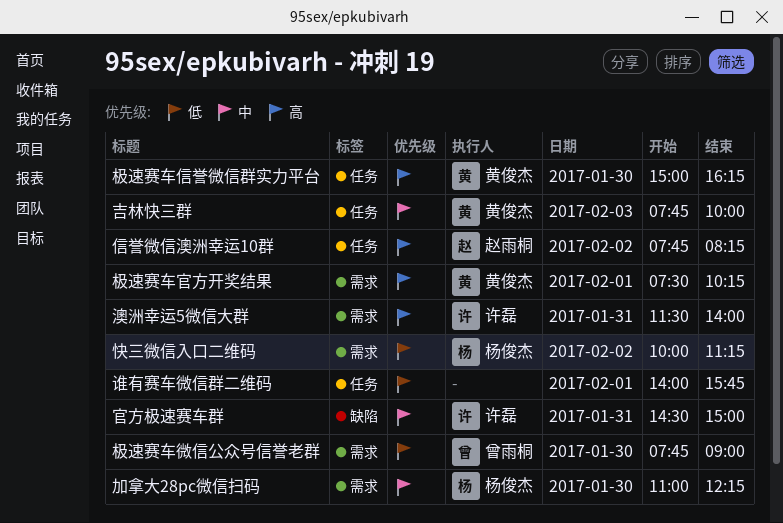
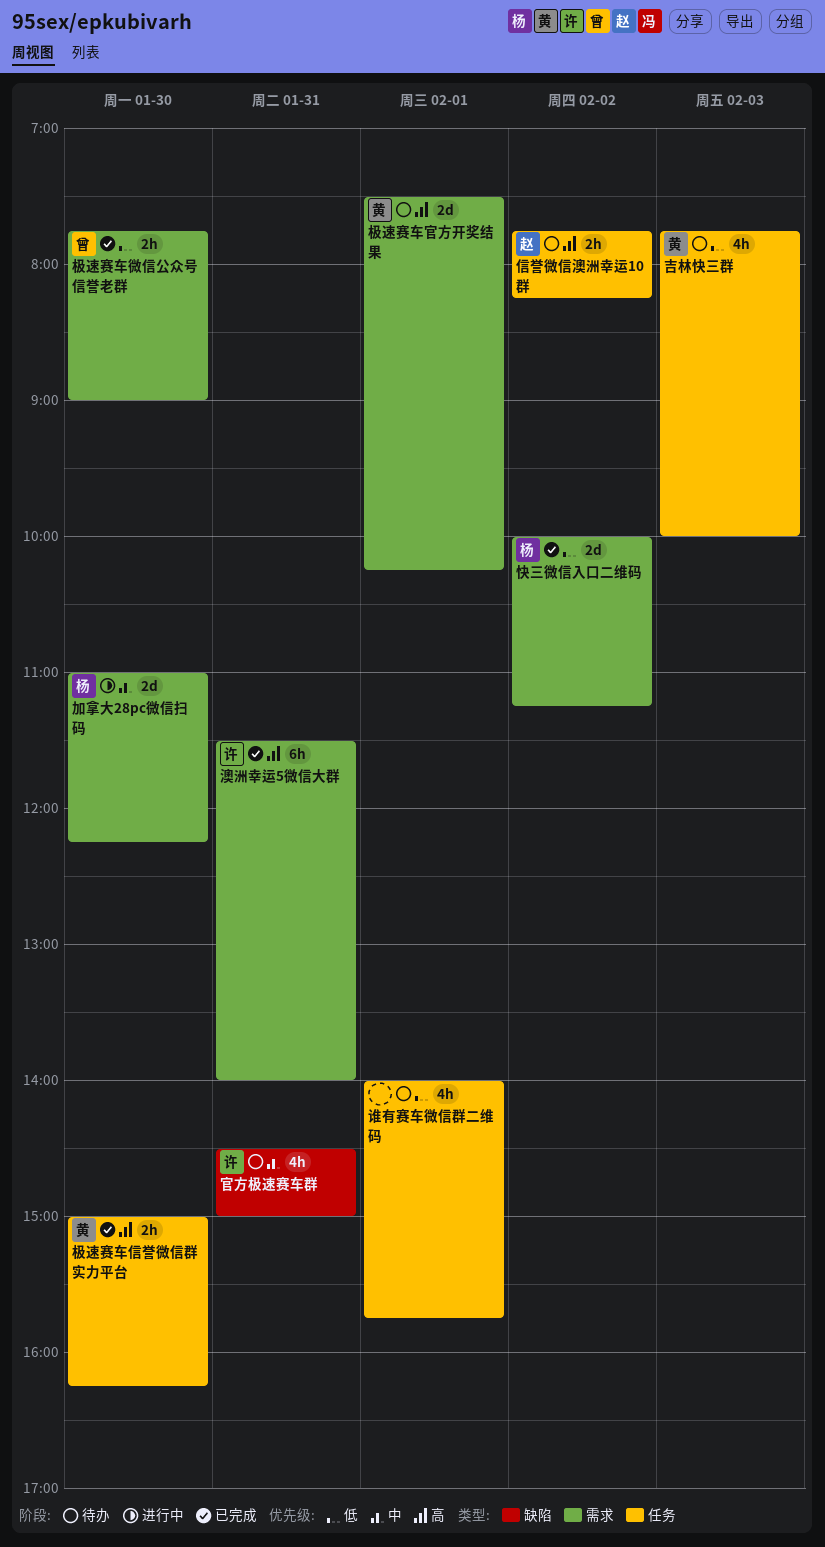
吉林快三群, priority: 中 -> 低

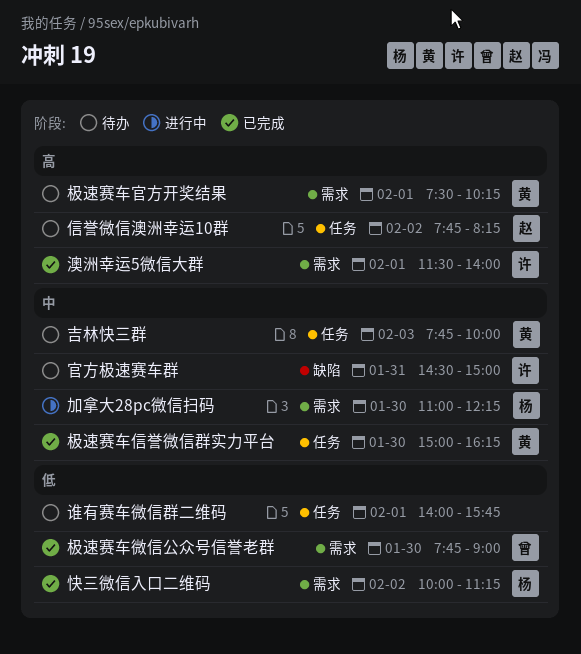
吉林快三群, priority: 低 -> 中
极速赛车信誉微信群实力平台, priority: 高 -> 中
澳洲幸运5微信大群, day: Jan 31 -> Feb 1

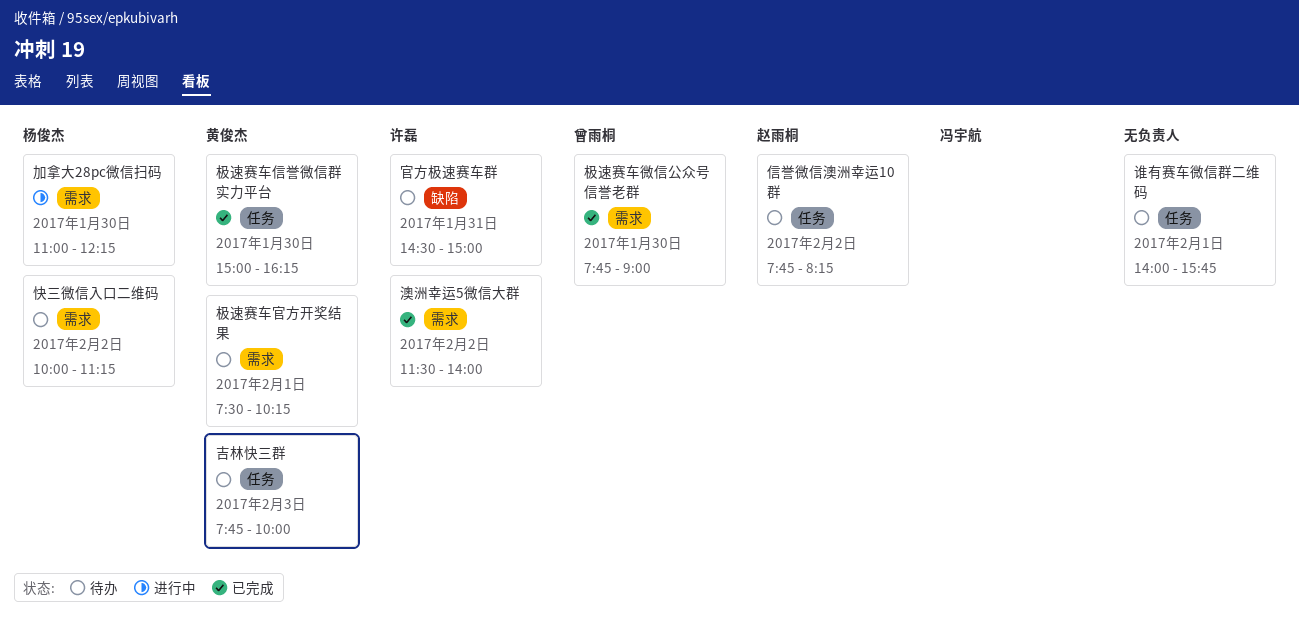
快三微信入口二维码, status: 已完成 -> 待办
澳洲幸运5微信大群, day: Feb 1 -> Feb 2

